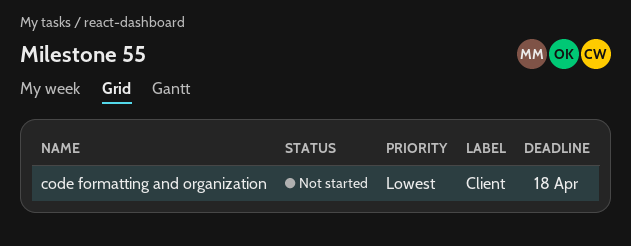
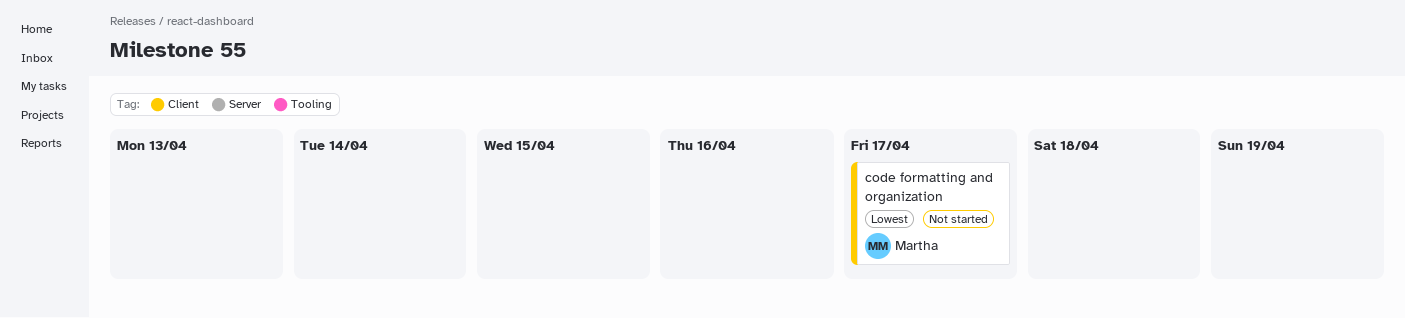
code formatting and organization, due: Apr 18 -> Apr 17

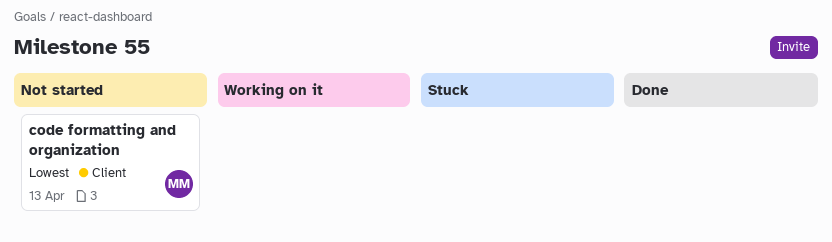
code formatting and organization, due: Apr 17 -> Apr 13

